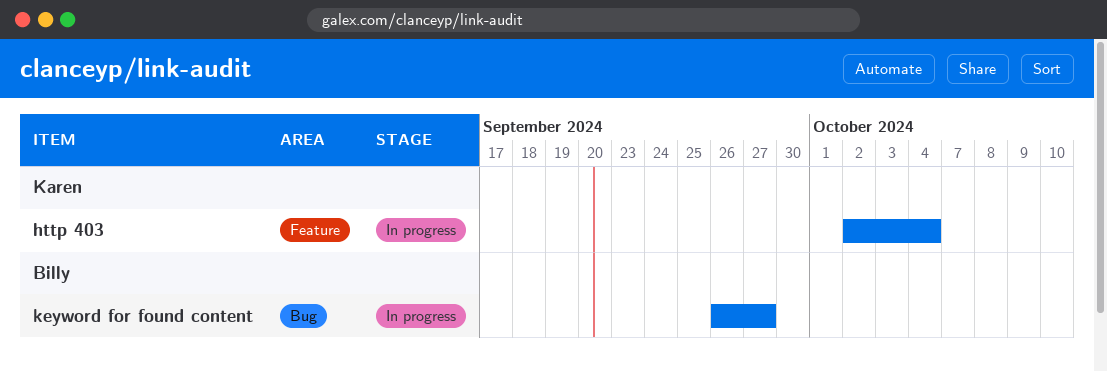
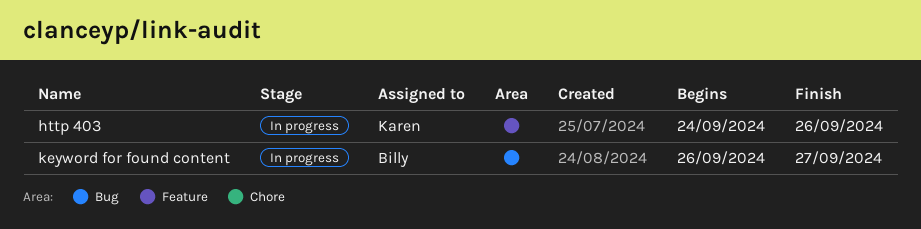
http 403, start: Oct 2 -> Sep 24
http 403, due: Oct 4 -> Sep 26

